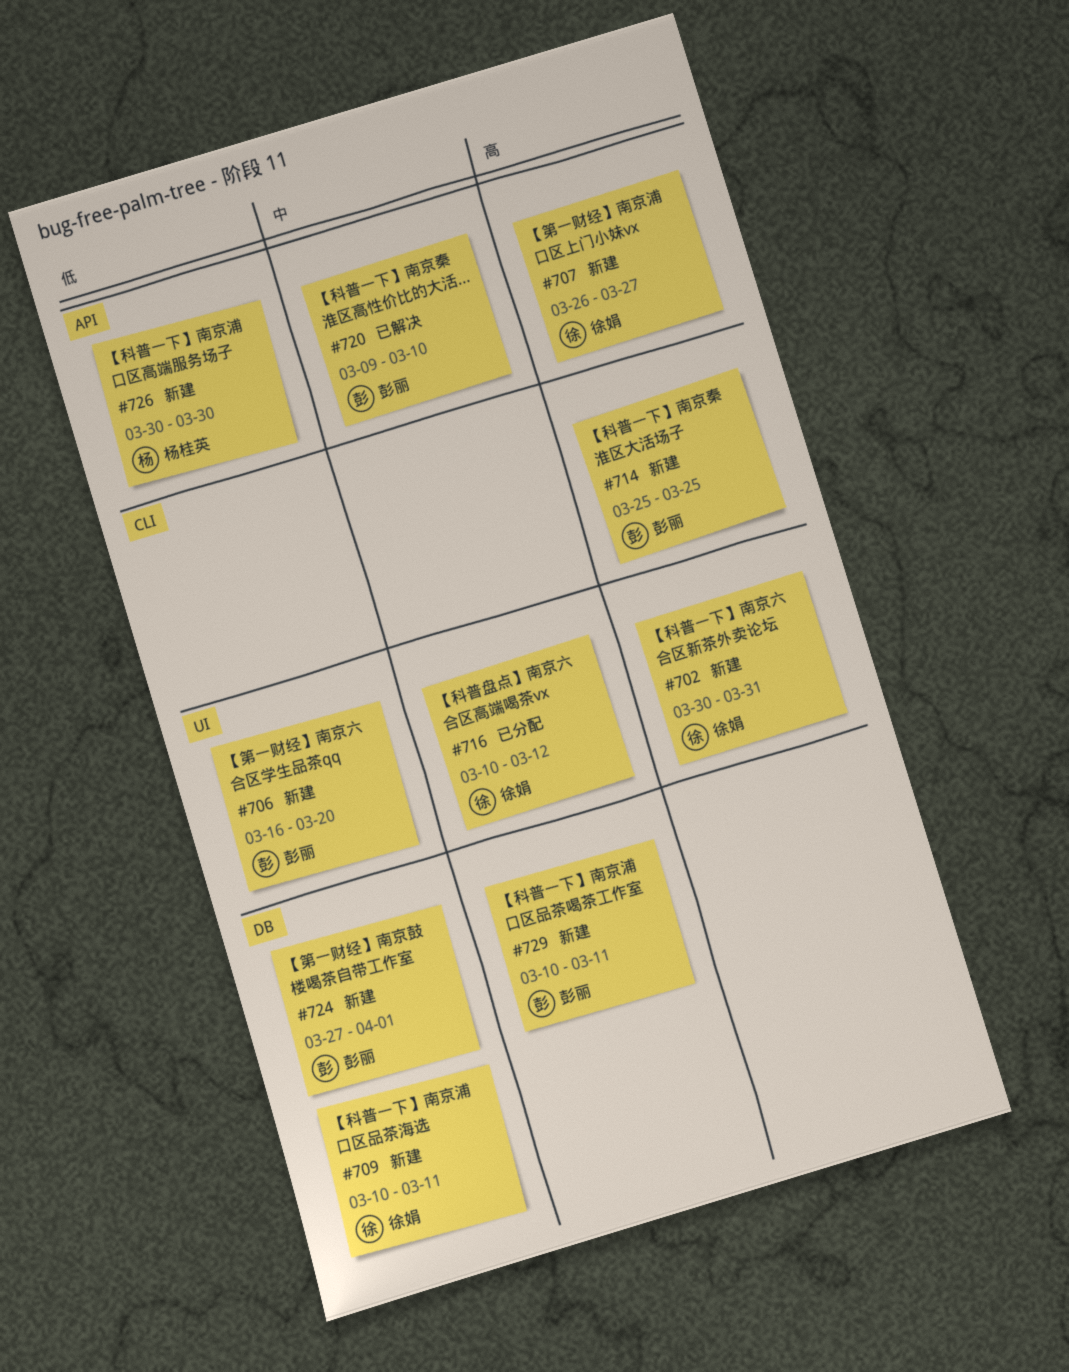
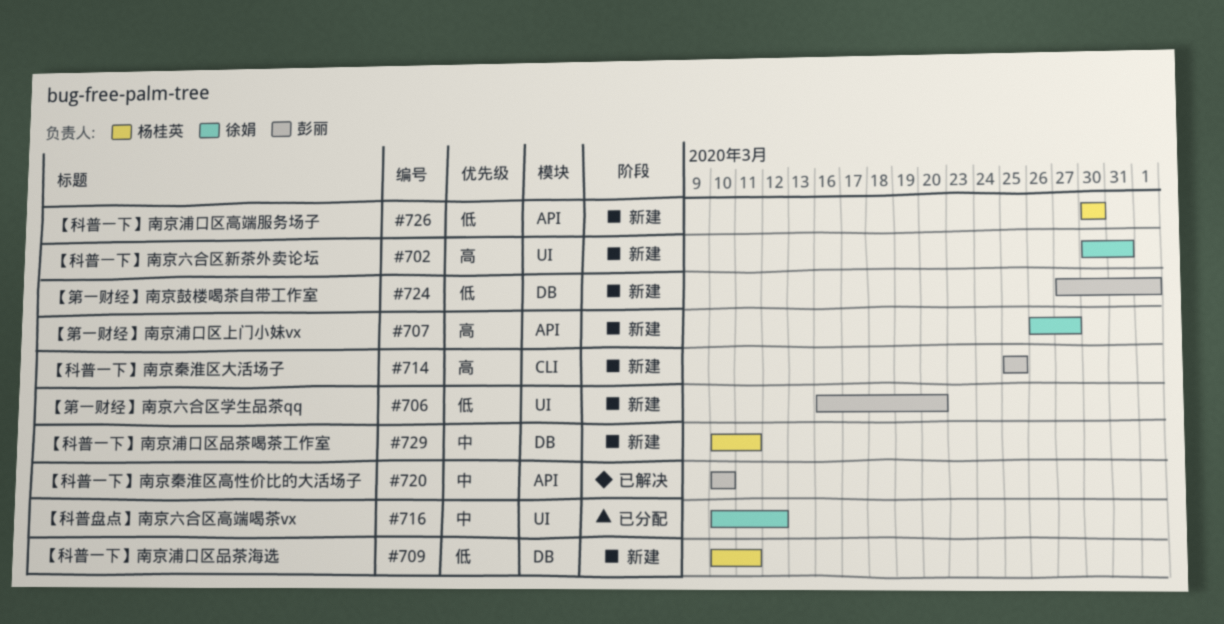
#709, owner: 徐娟 -> 杨桂英
#720, start: Mar 9 -> Mar 10
#729, owner: 彭丽 -> 杨桂英

